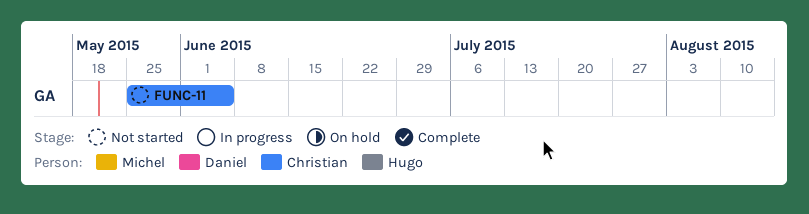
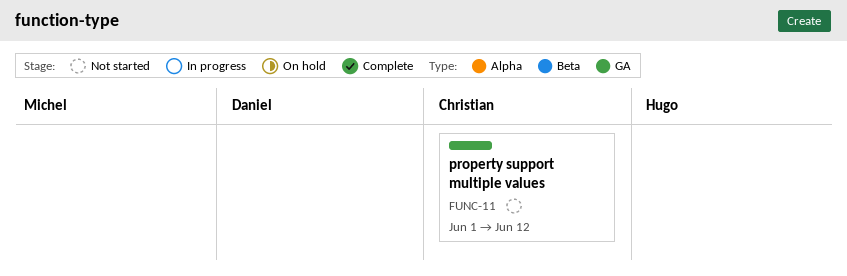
FUNC-11, start: May 25 -> Jun 1
FUNC-11, due: Jun 5 -> Jun 12

